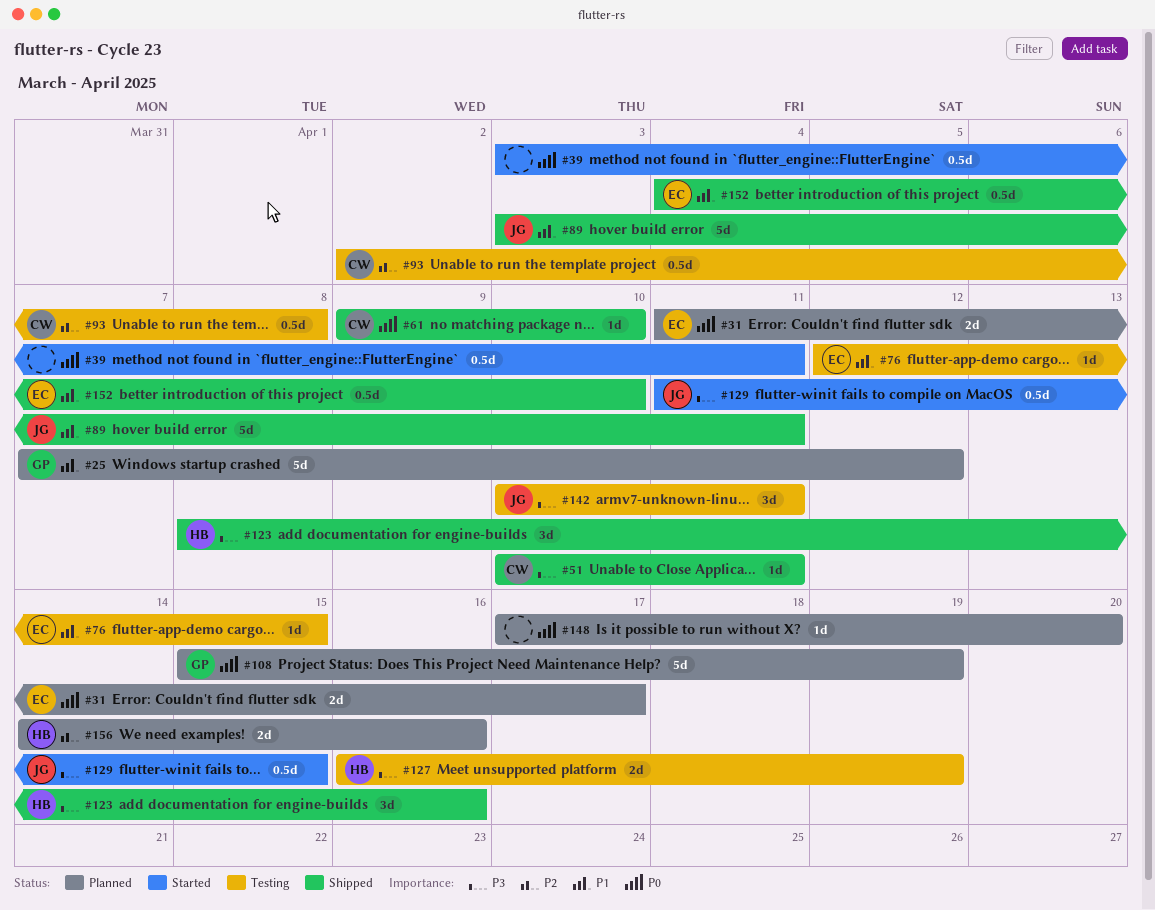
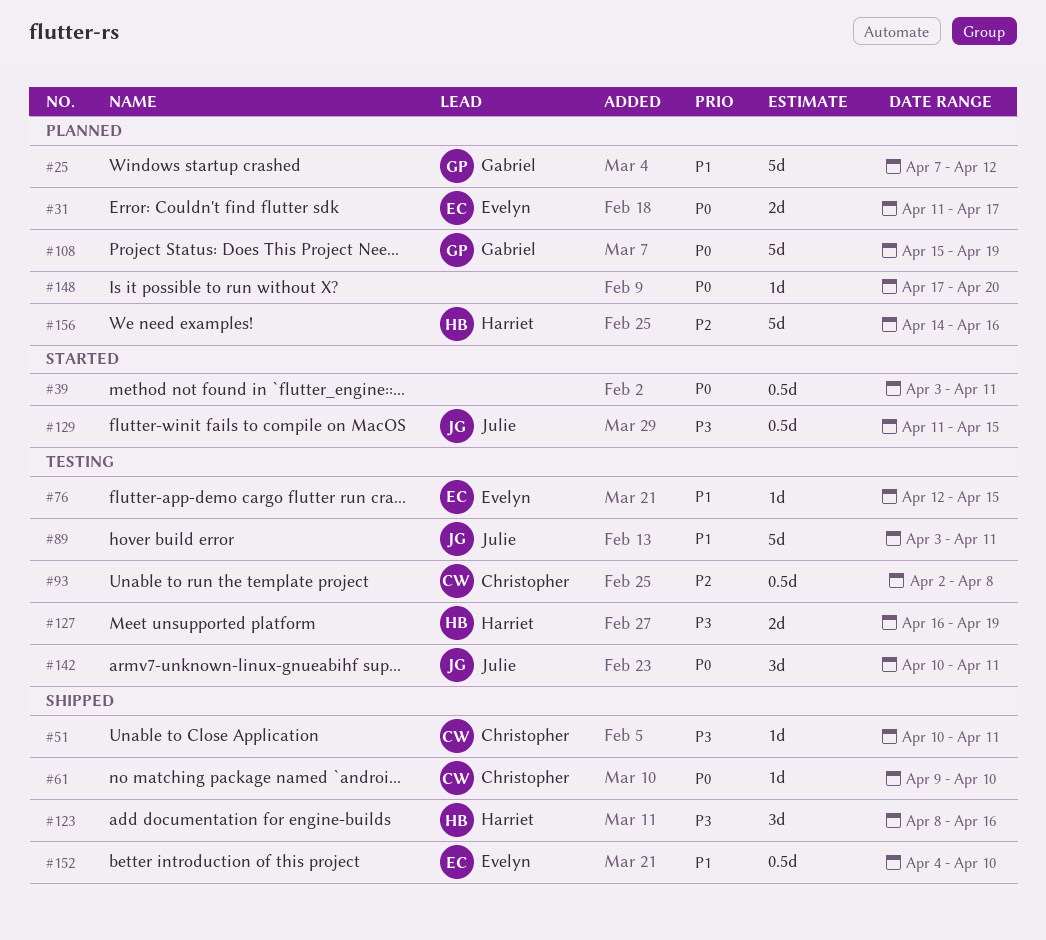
#89, status: Shipped -> Testing
#142, priority: P3 -> P0
#156, estimate: 2d -> 5d

